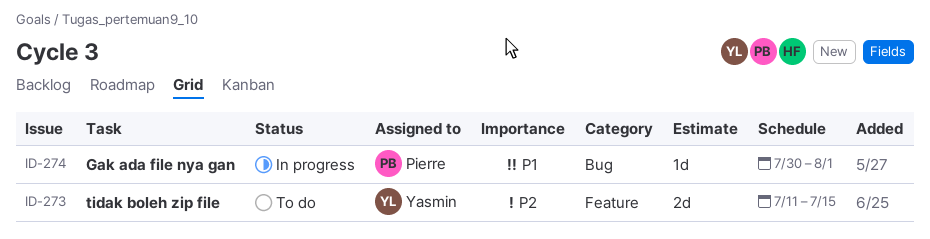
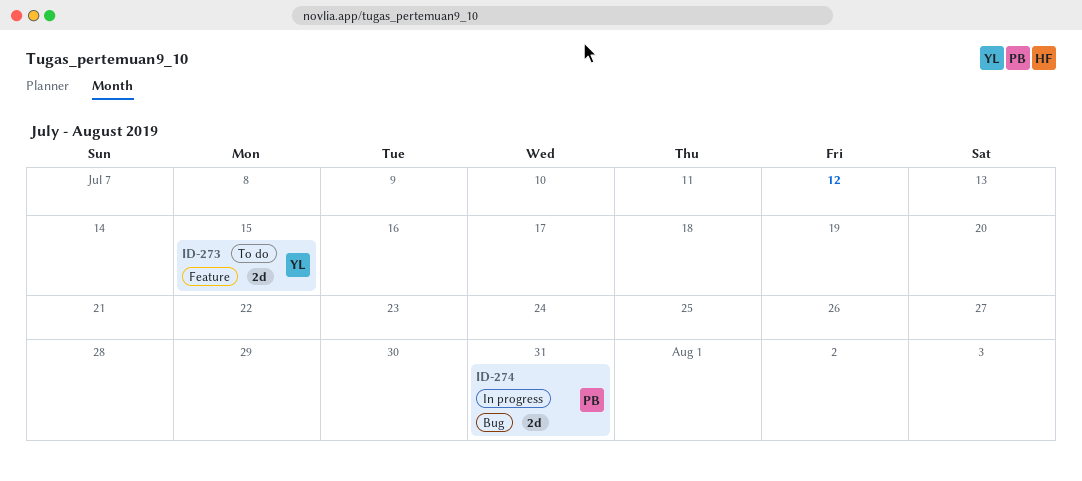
ID-274, estimate: 1d -> 2d
ID-274, due: Aug 1 -> Jul 31

